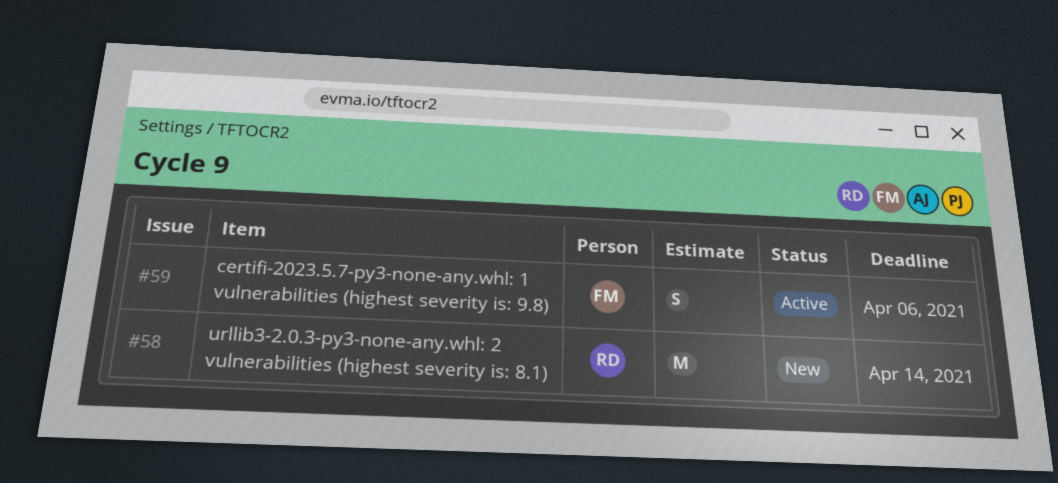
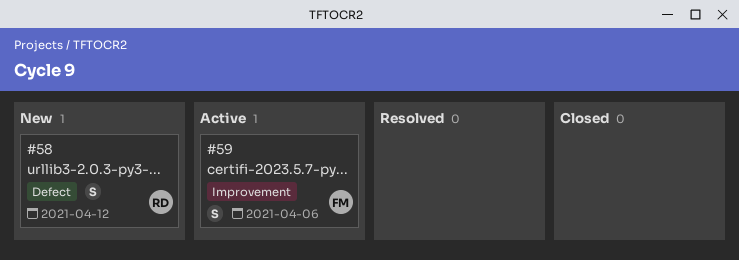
#58, estimate: M -> S
#58, due: Apr 14 -> Apr 12

